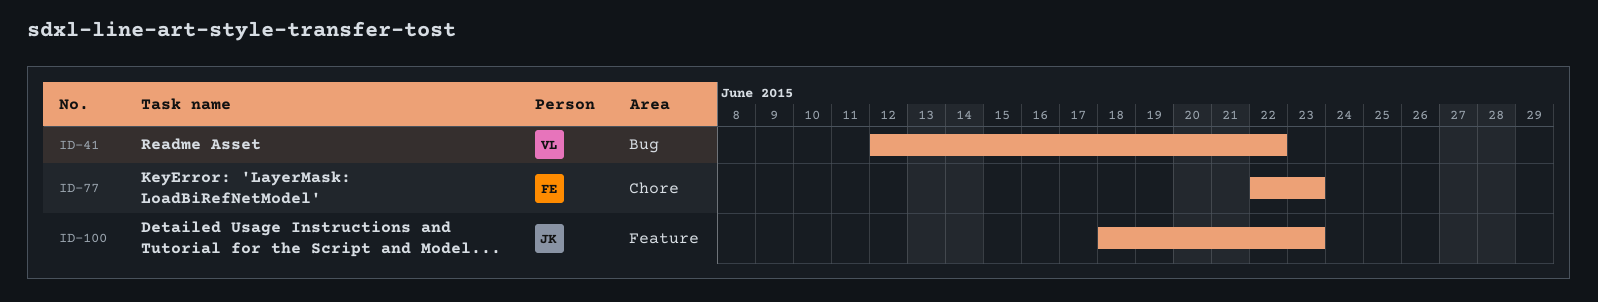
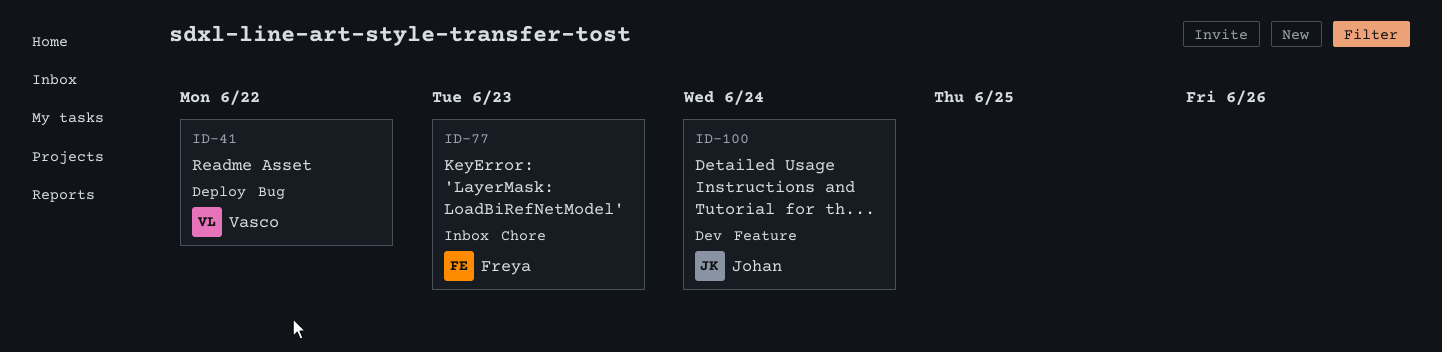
ID-100, due: Jun 23 -> Jun 24

